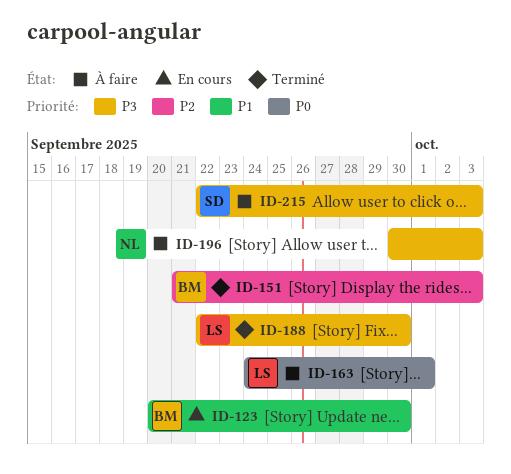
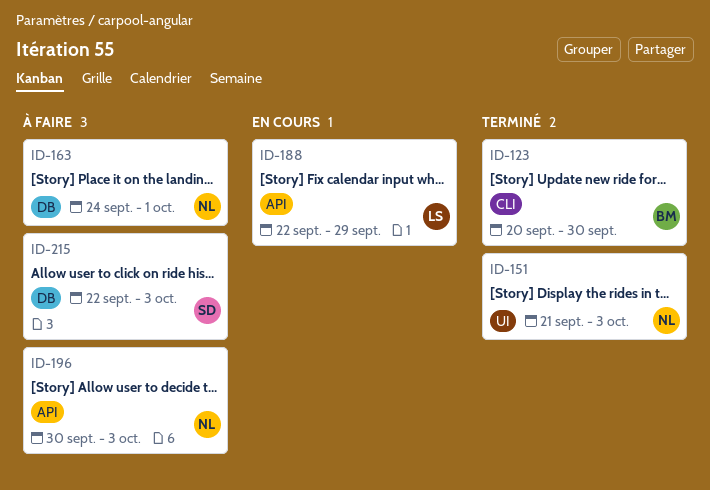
ID-123, status: En cours -> Terminé
ID-151, owner: BM -> NL
ID-163, owner: LS -> NL
ID-188, status: Terminé -> En cours
ID-188, due: Sep 30 -> Sep 29

